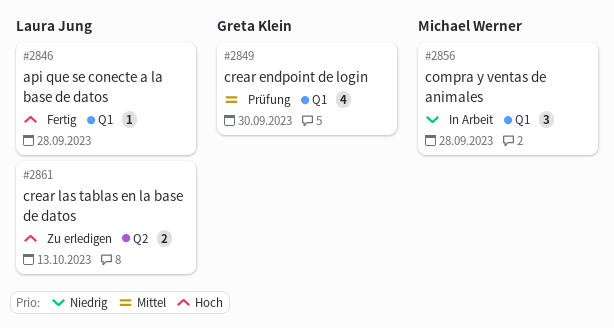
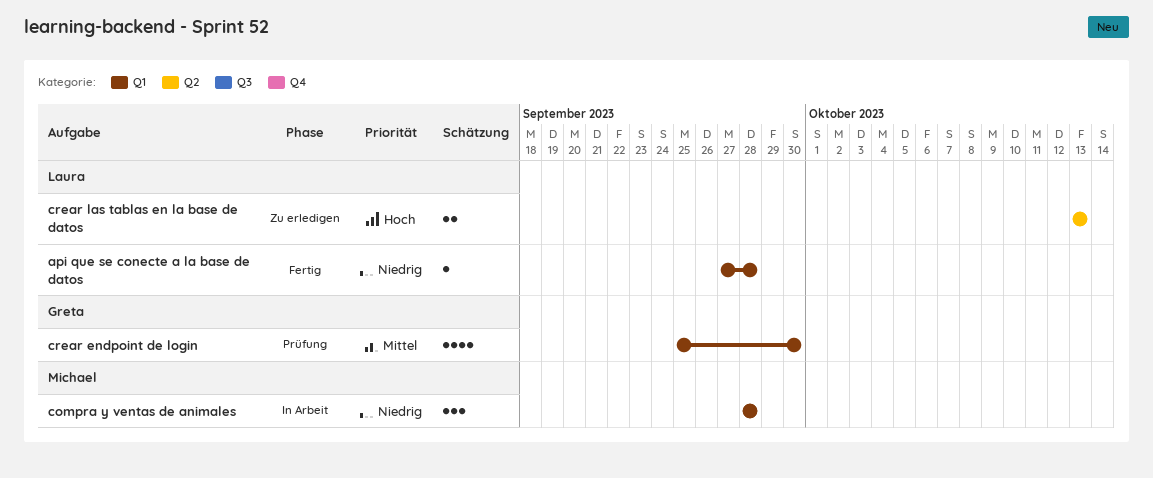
api que se conecte a la base de datos, priority: Hoch -> Niedrig

